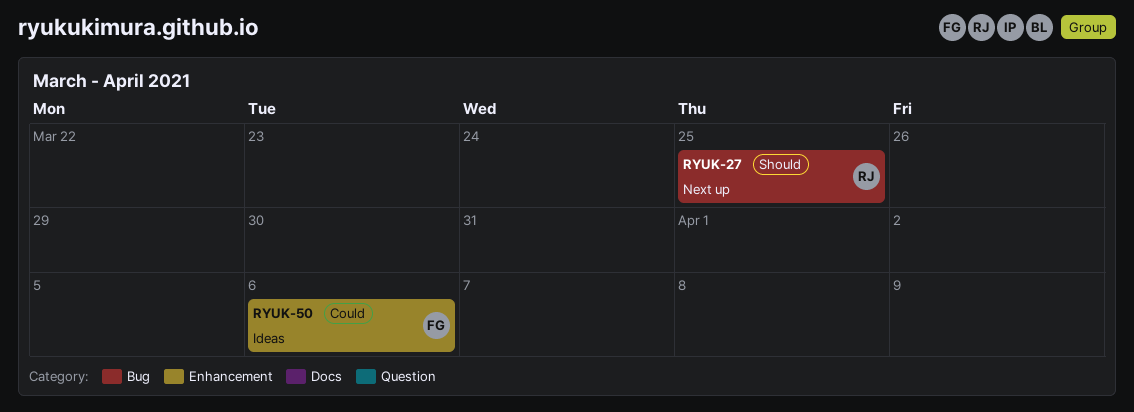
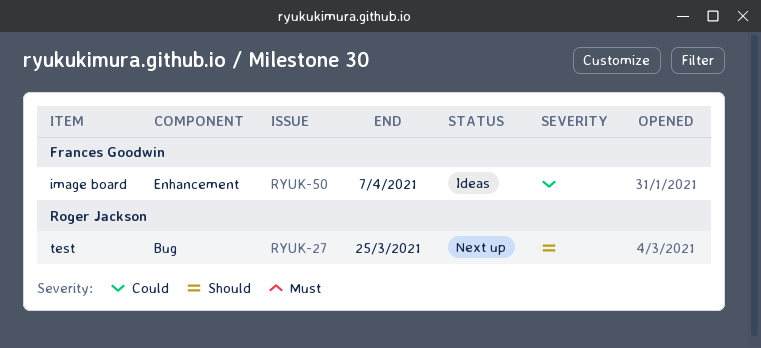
RYUK-50, due: Apr 6 -> Apr 7

